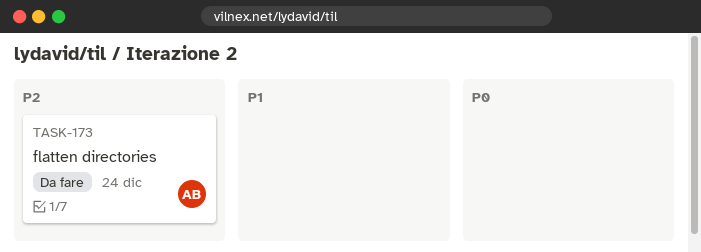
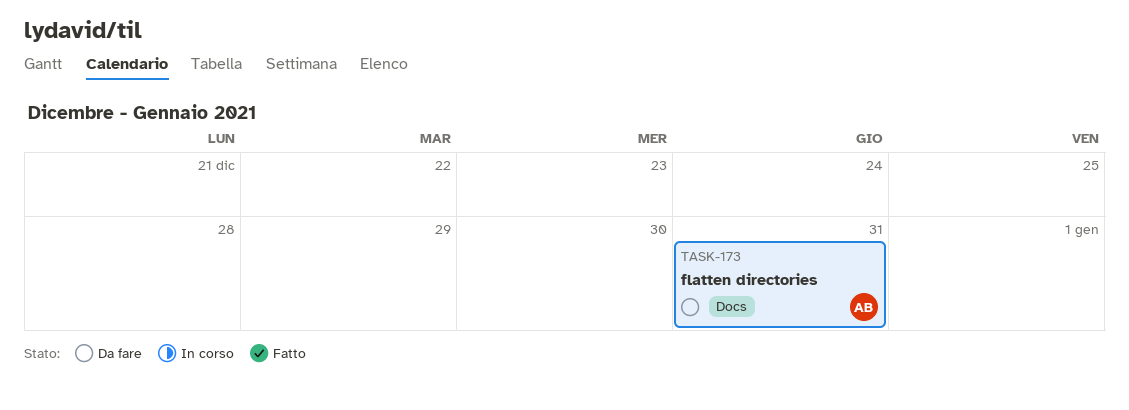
TASK-173, due: Dec 24 -> Dec 31

